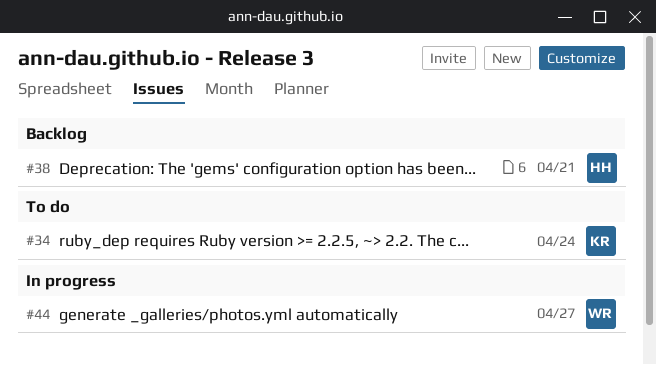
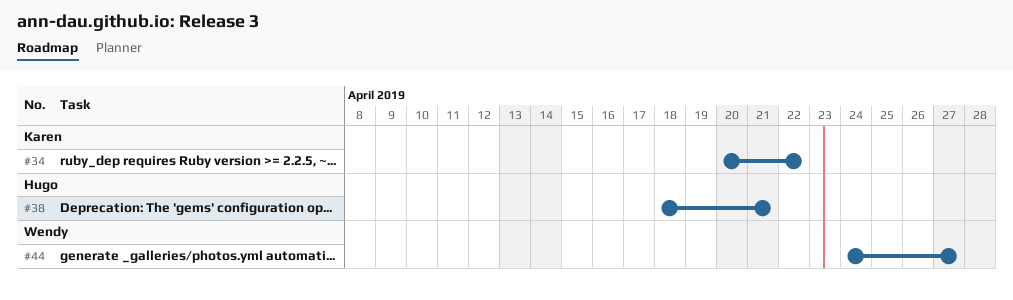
#34, due: Apr 24 -> Apr 22

